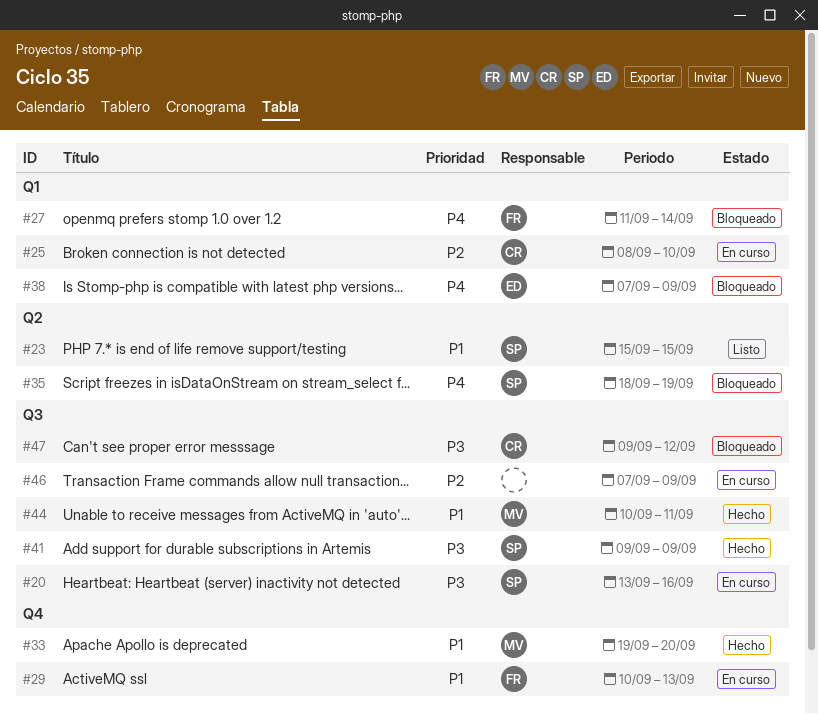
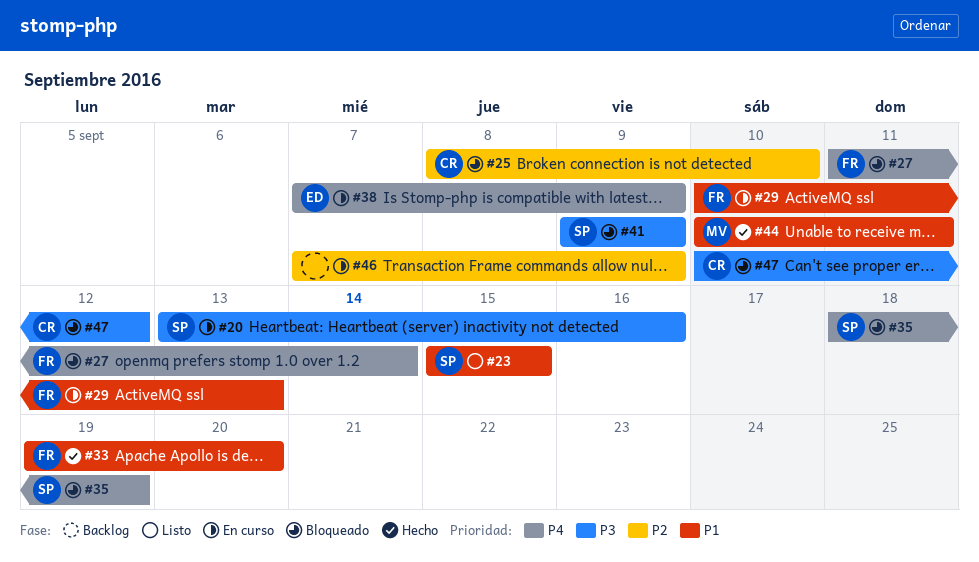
#25, status: En curso -> Bloqueado
#33, owner: MV -> FR
#38, status: Bloqueado -> En curso
#41, status: Hecho -> Bloqueado
#47, start: Sep 9 -> Sep 10

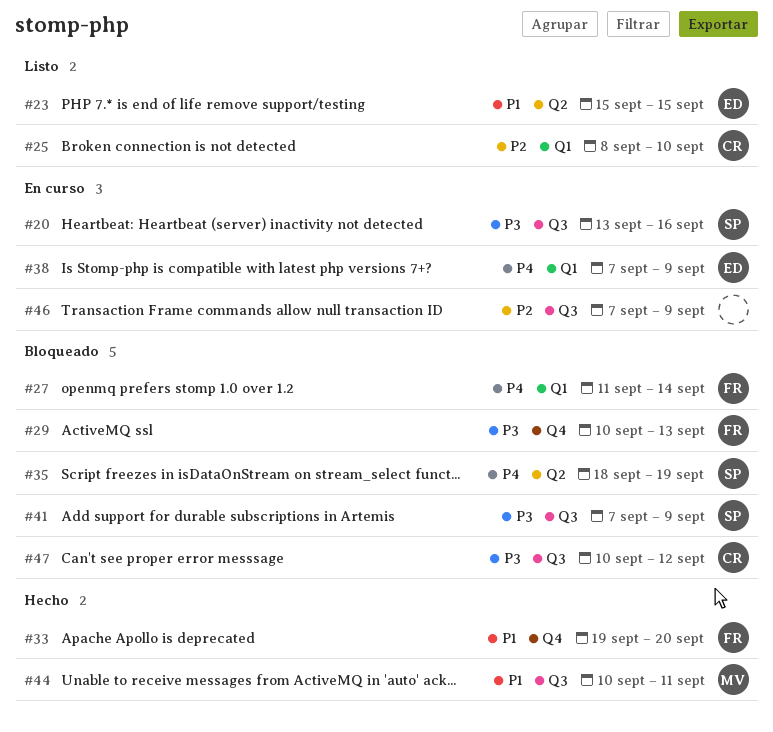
#23, owner: SP -> ED
#25, status: Bloqueado -> Listo
#29, status: En curso -> Bloqueado
#29, priority: P1 -> P3
#41, start: Sep 9 -> Sep 7

